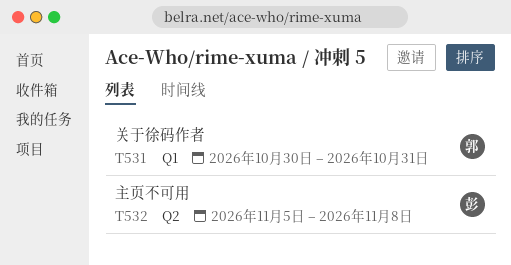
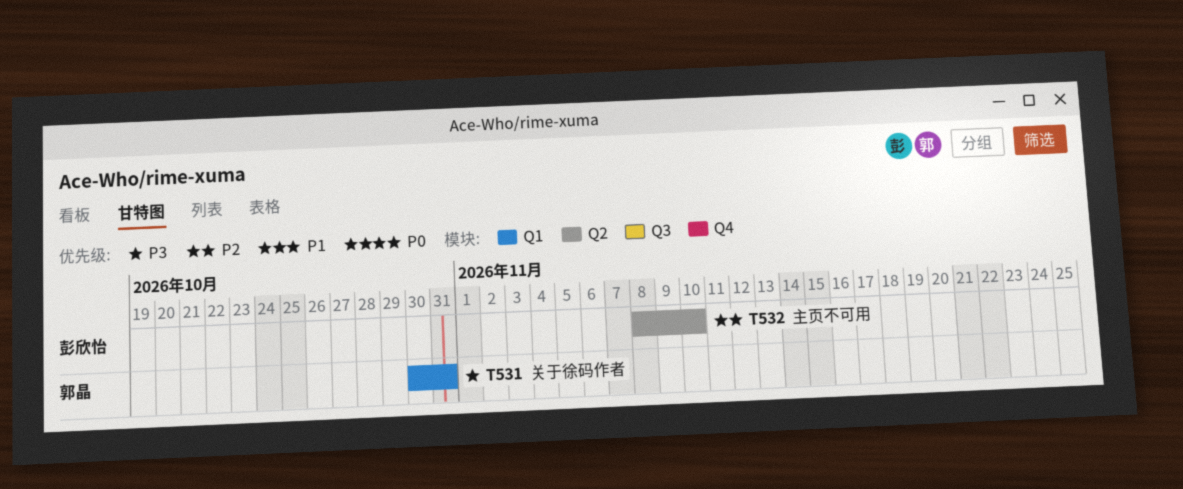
T532, start: Nov 5 -> Nov 8
T532, due: Nov 8 -> Nov 10

